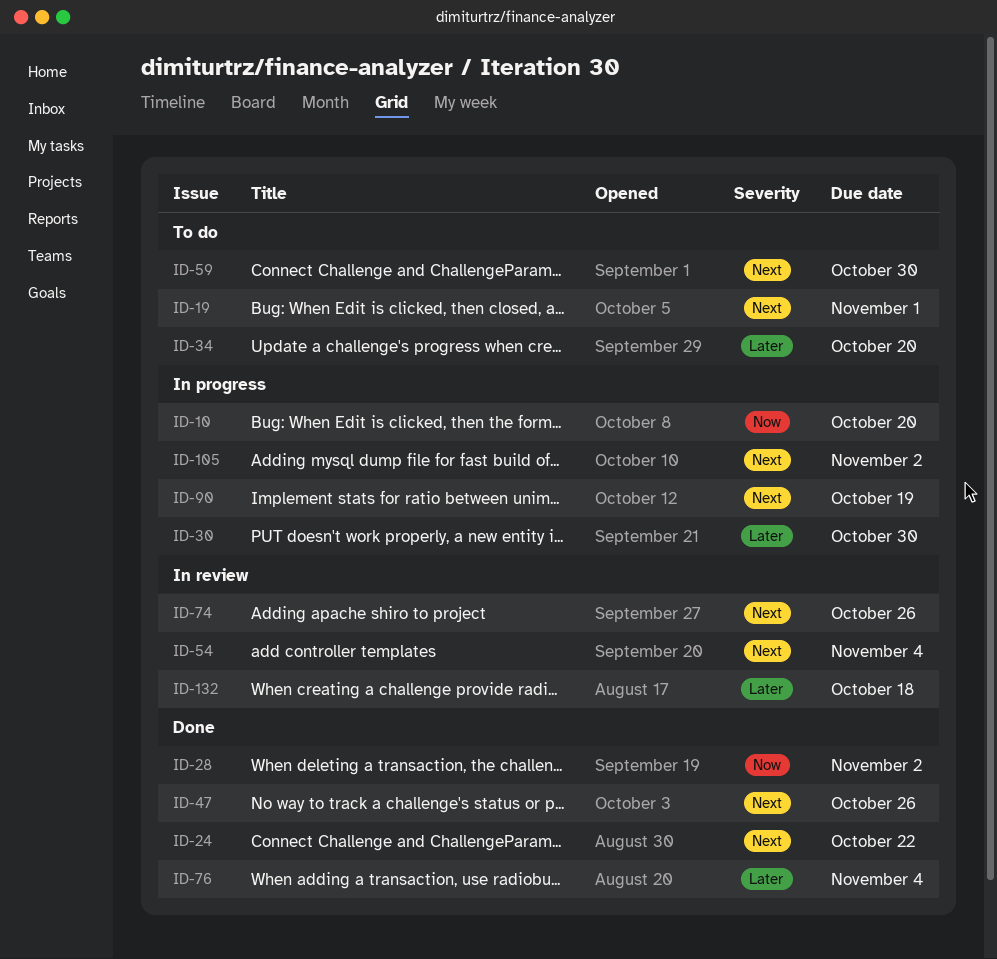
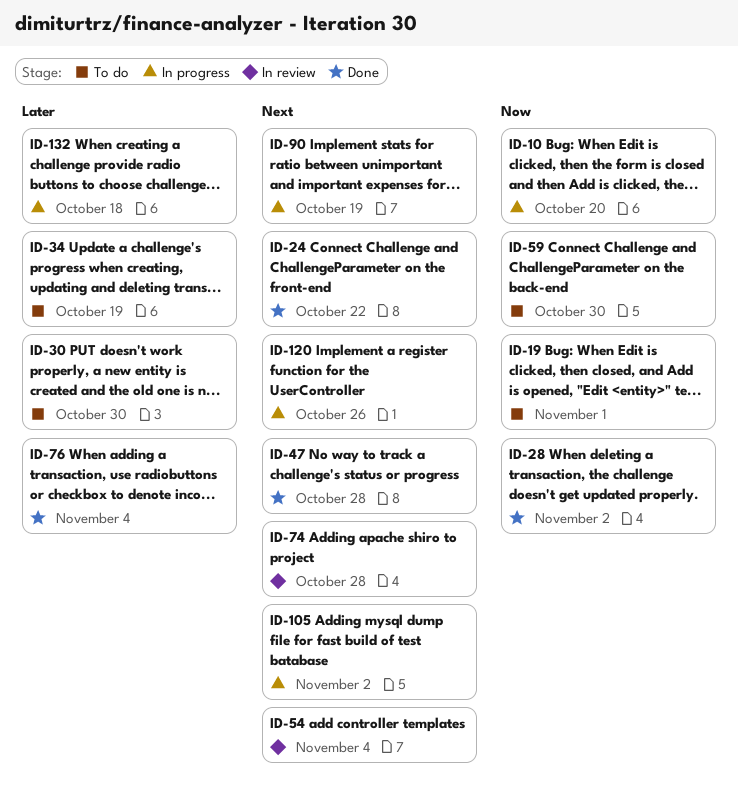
ID-19, priority: Next -> Now
ID-30, status: In progress -> To do
ID-34, due: Oct 20 -> Oct 19
ID-47, due: Oct 26 -> Oct 28
ID-59, priority: Next -> Now
ID-74, due: Oct 26 -> Oct 28
ID-120: none -> present
ID-132, status: In review -> In progress

